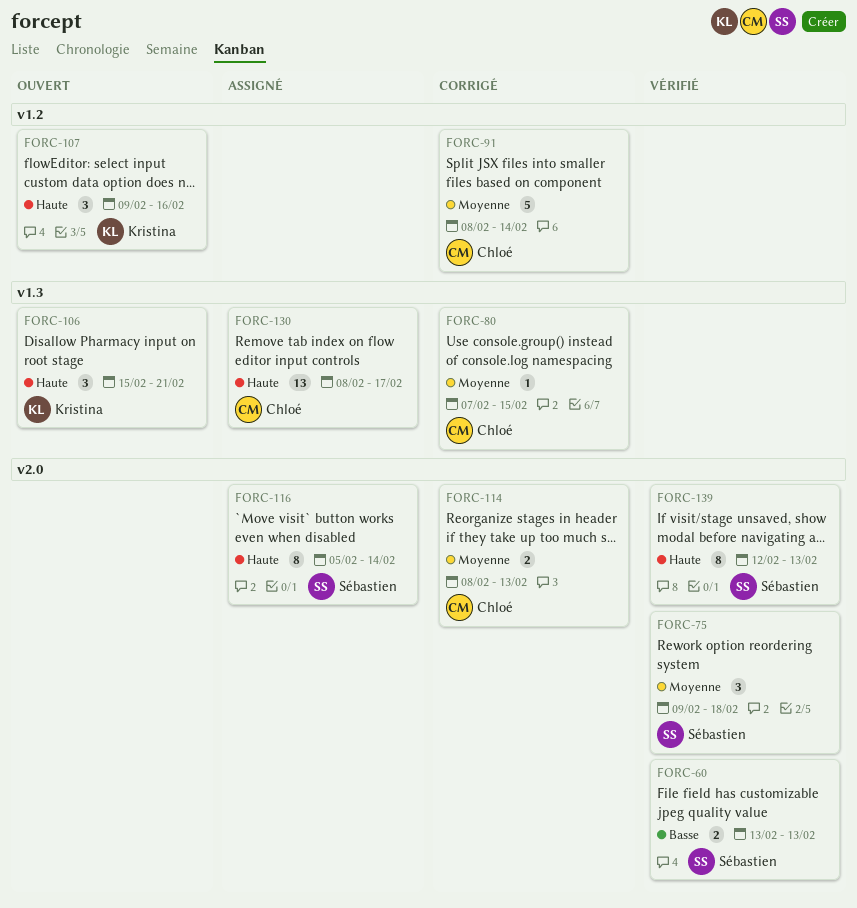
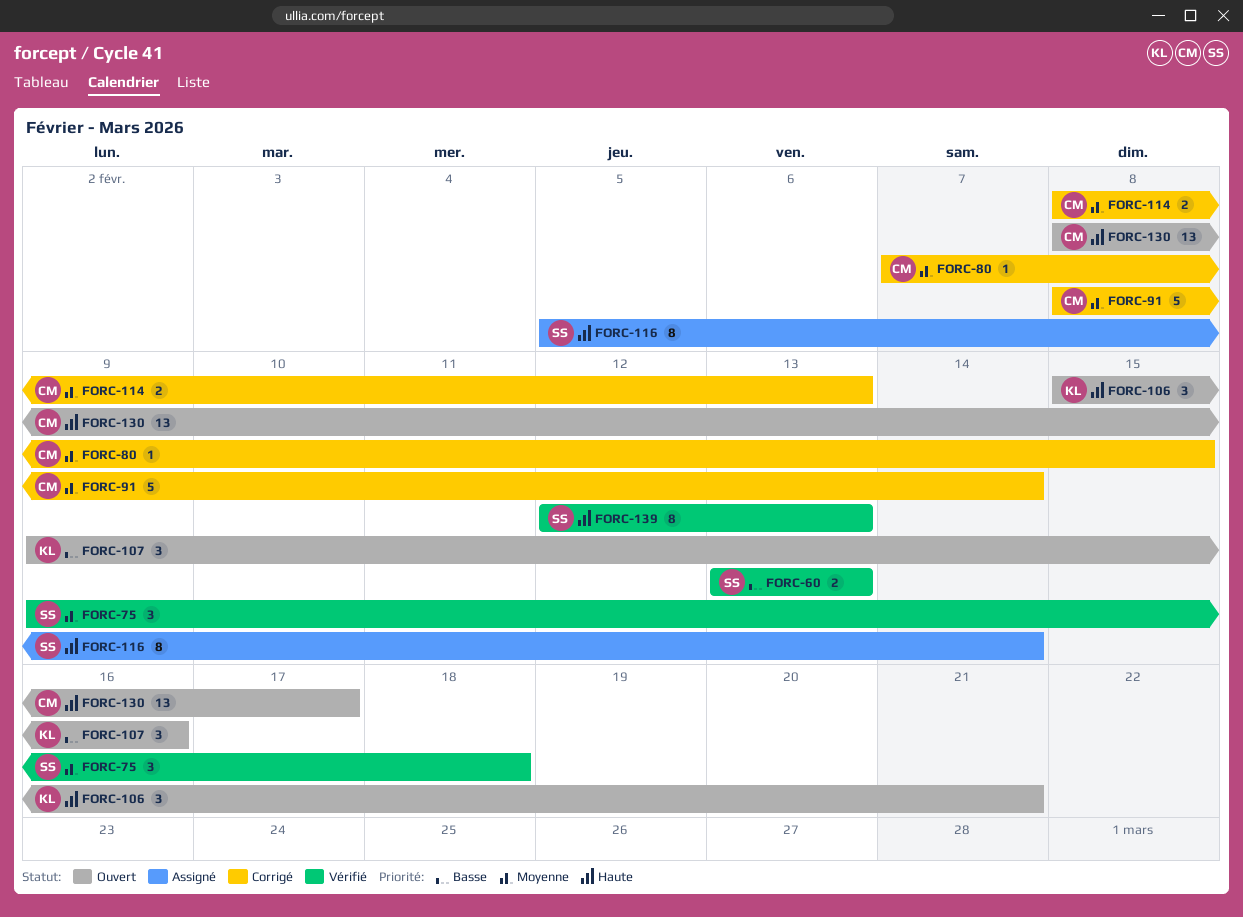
FORC-107, priority: Haute -> Basse
FORC-130, status: Assigné -> Ouvert

